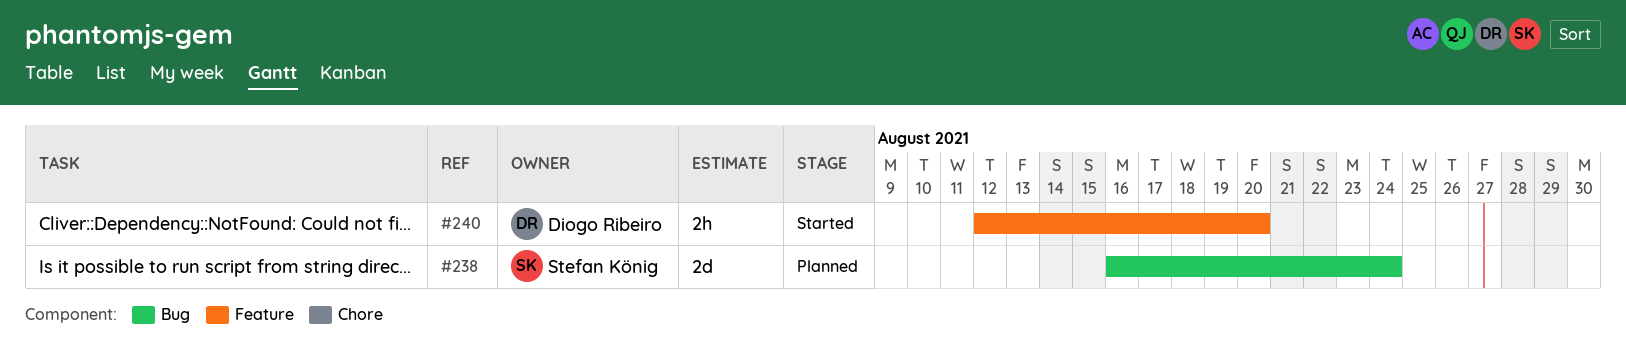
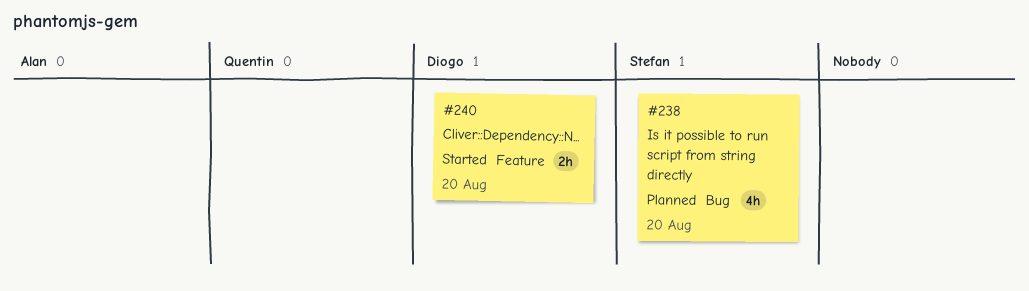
#238, estimate: 2d -> 4h
#238, due: Aug 24 -> Aug 20

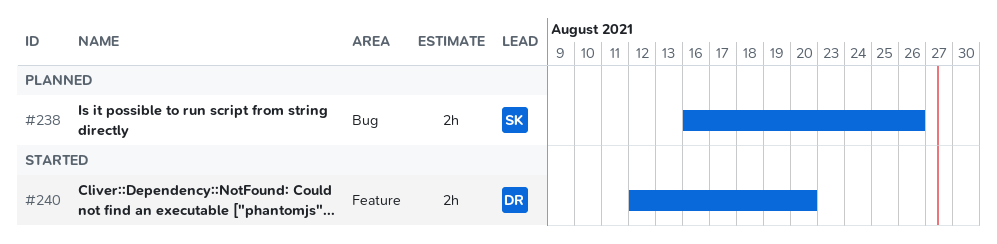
#238, estimate: 4h -> 2h
#238, due: Aug 20 -> Aug 26

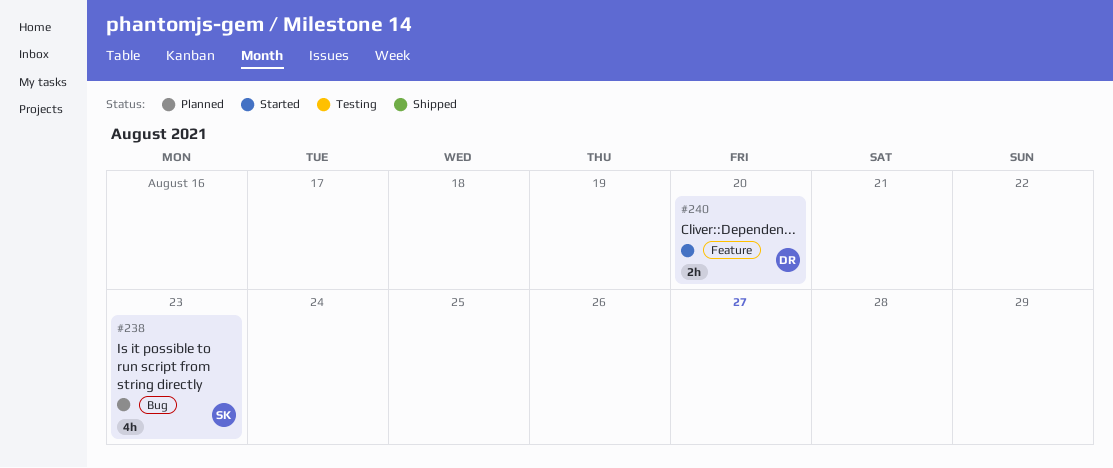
#238, estimate: 2h -> 4h
#238, due: Aug 26 -> Aug 23

